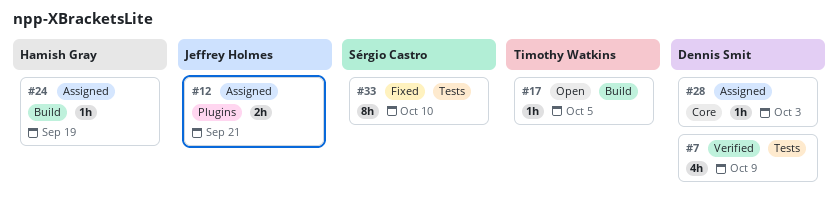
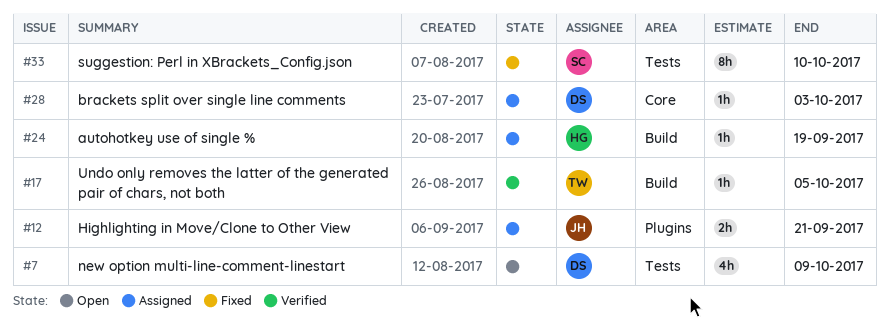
#7, status: Verified -> Open
#17, status: Open -> Verified

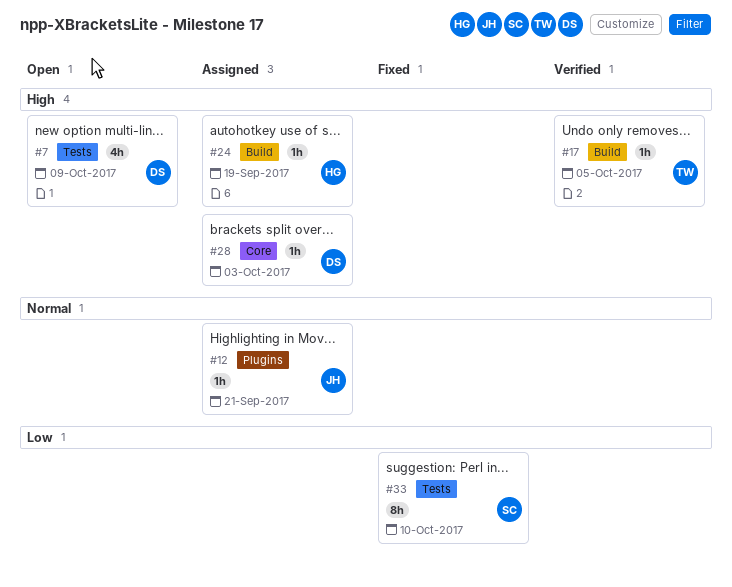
#12, estimate: 2h -> 1h

